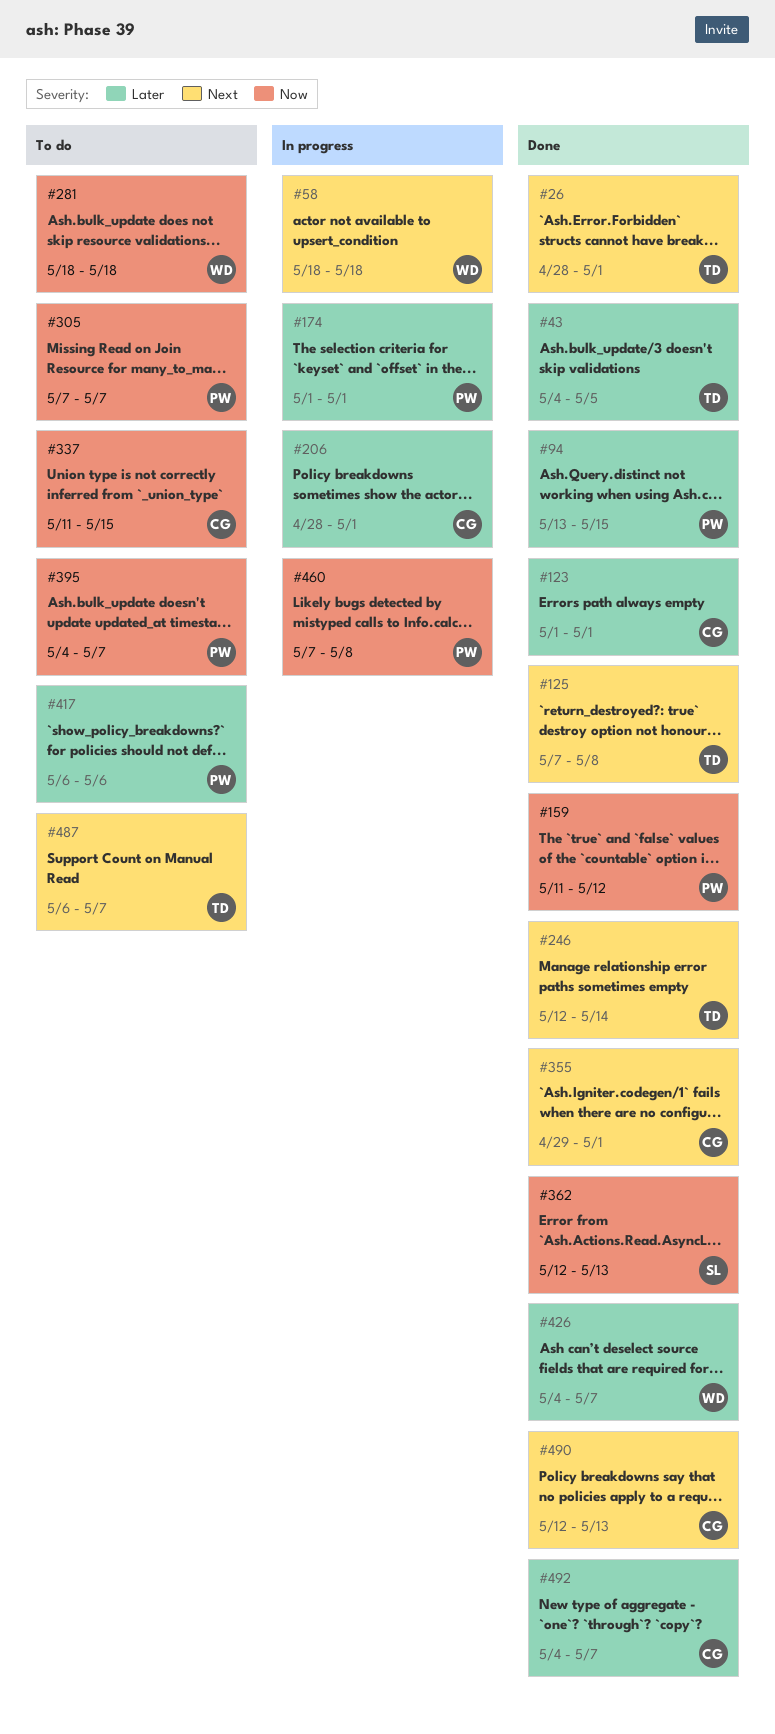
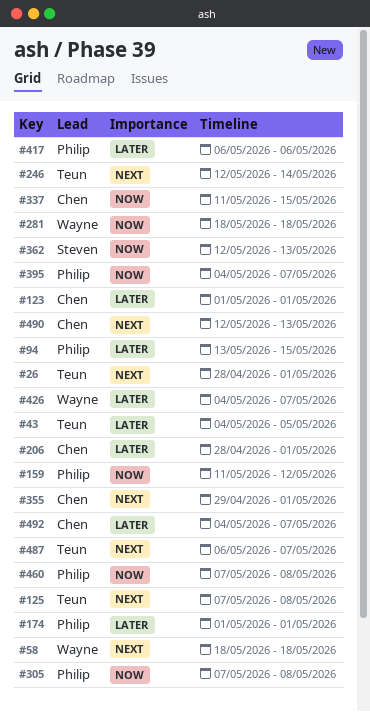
#305, due: May 7 -> May 8

